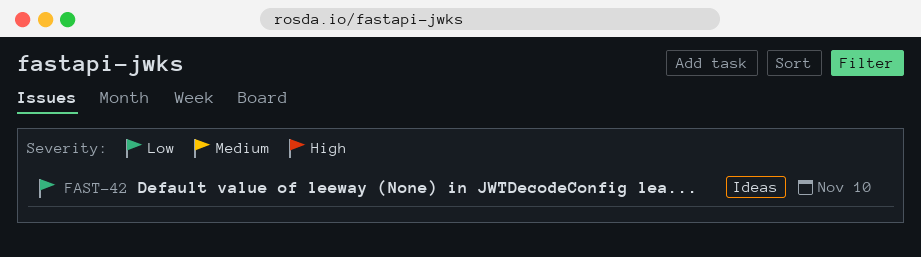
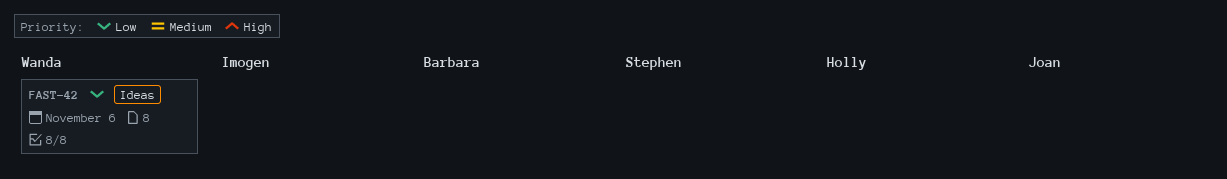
FAST-42, due: Nov 10 -> Nov 6

